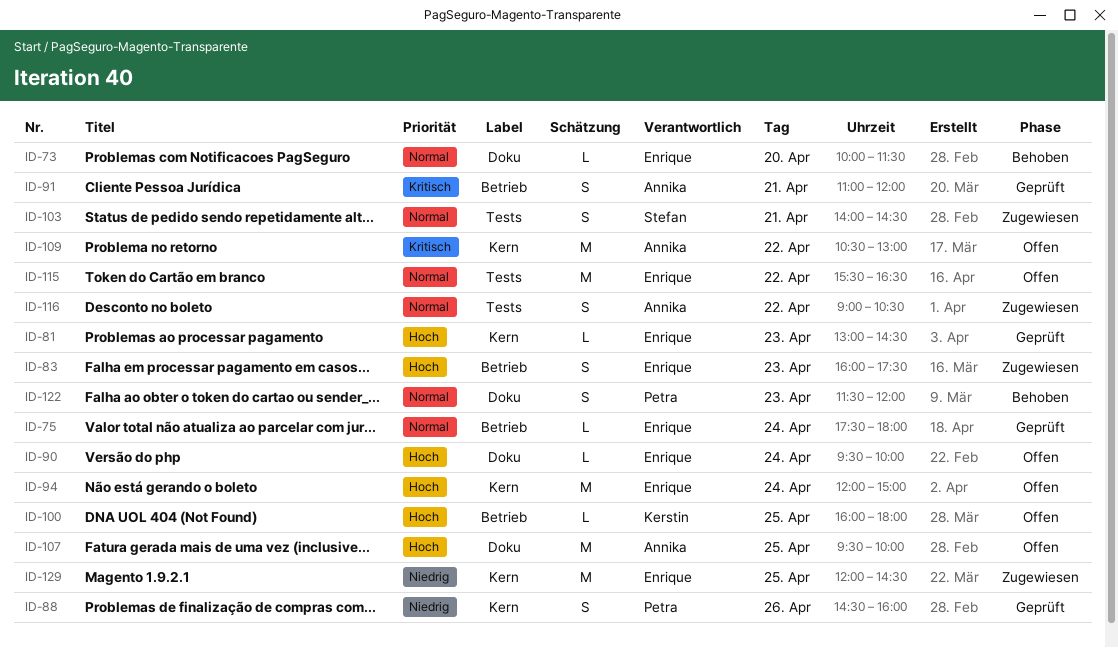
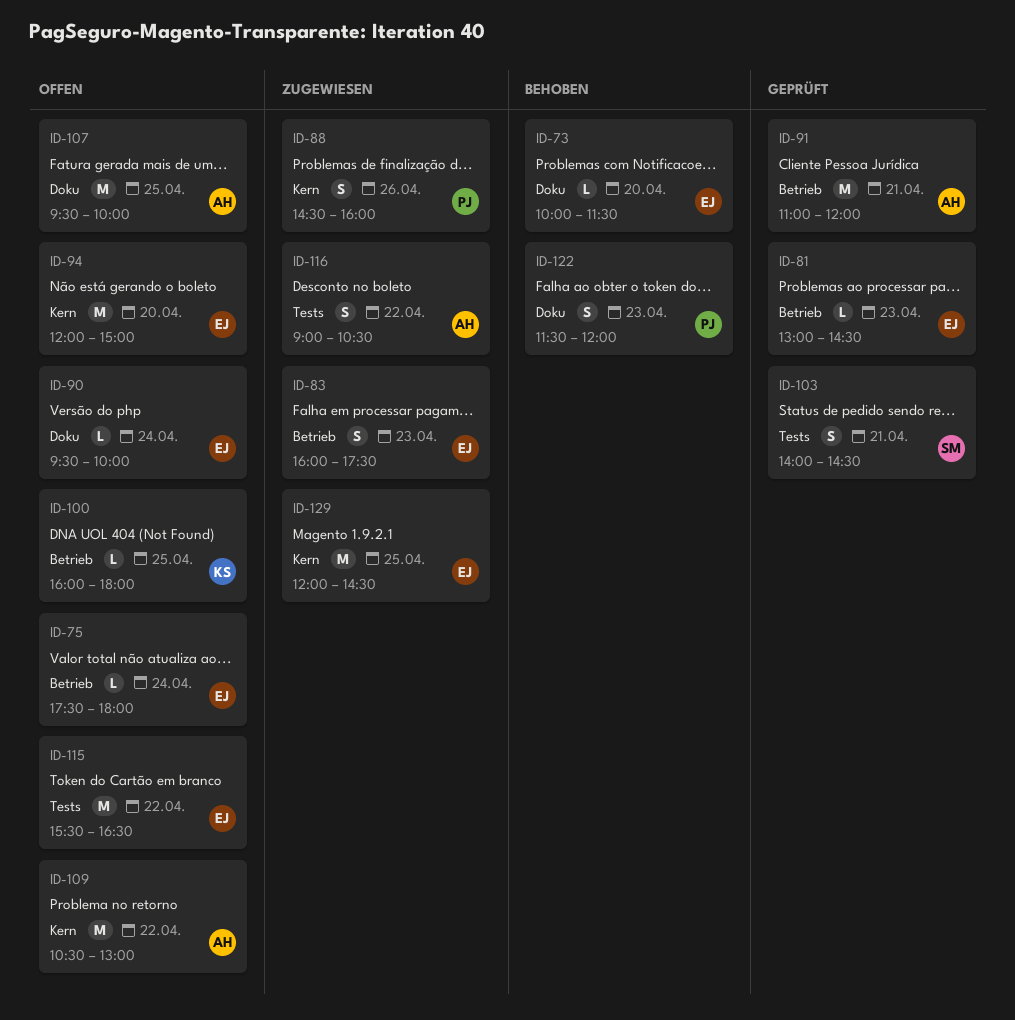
ID-75, status: Geprüft -> Offen
ID-81, label: Kern -> Betrieb
ID-88, status: Geprüft -> Zugewiesen
ID-91, estimate: S -> M
ID-94, day: Apr 24 -> Apr 20
ID-103, status: Zugewiesen -> Geprüft

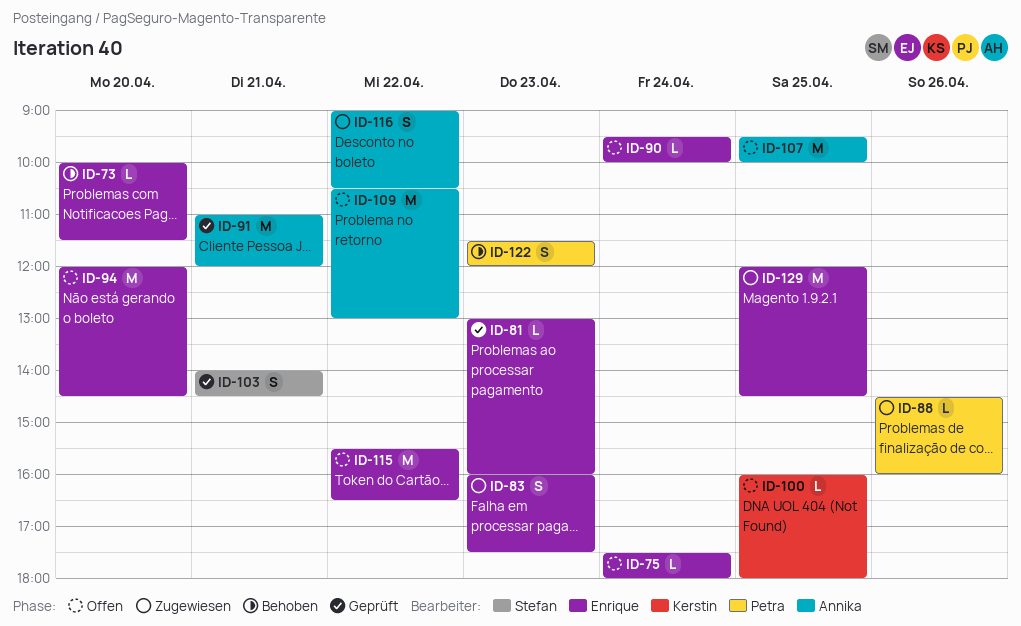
ID-81, ends: 14:30 -> 16:00
ID-88, estimate: S -> L
ID-94, ends: 15:00 -> 14:30

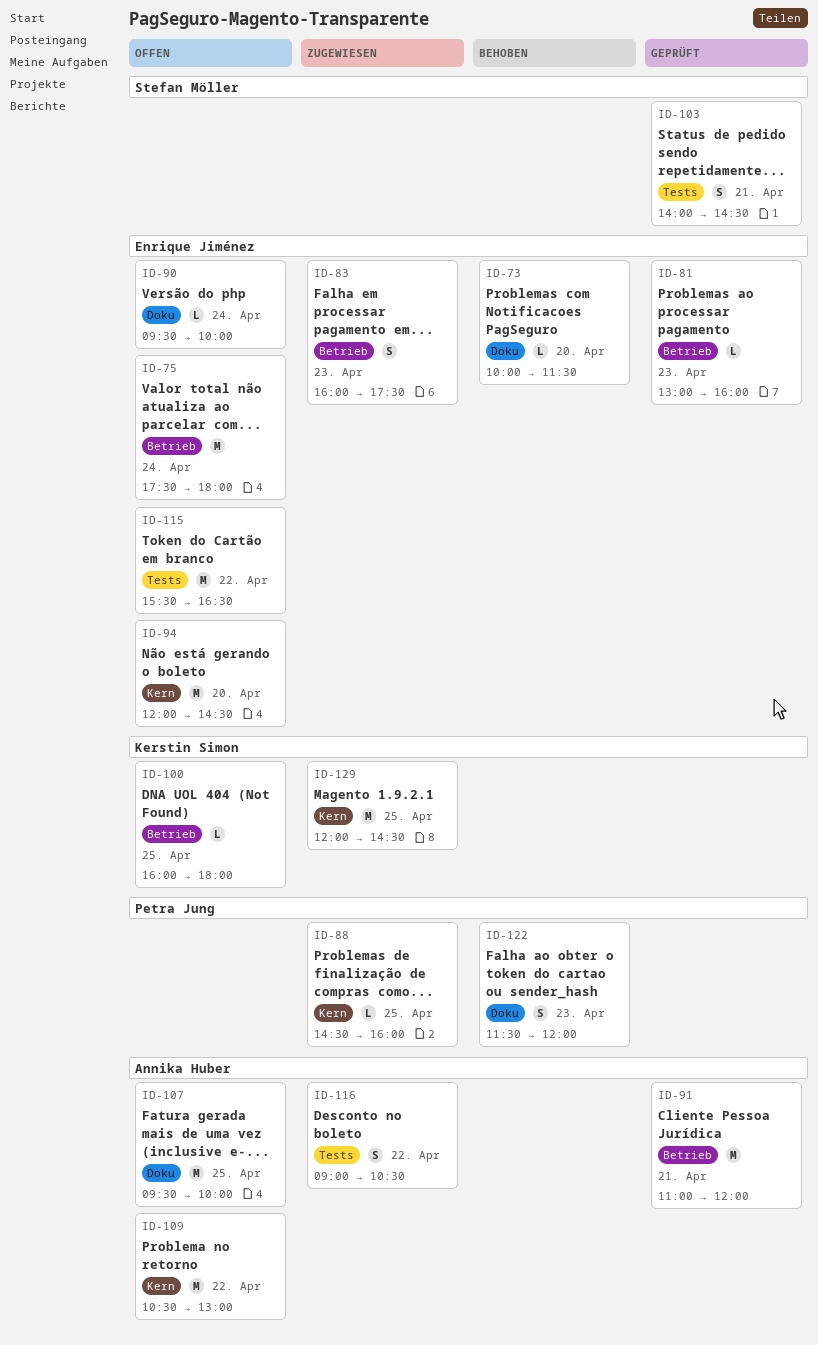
ID-75, estimate: L -> M
ID-88, day: Apr 26 -> Apr 25
ID-129, owner: Enrique Jiménez -> Kerstin Simon

